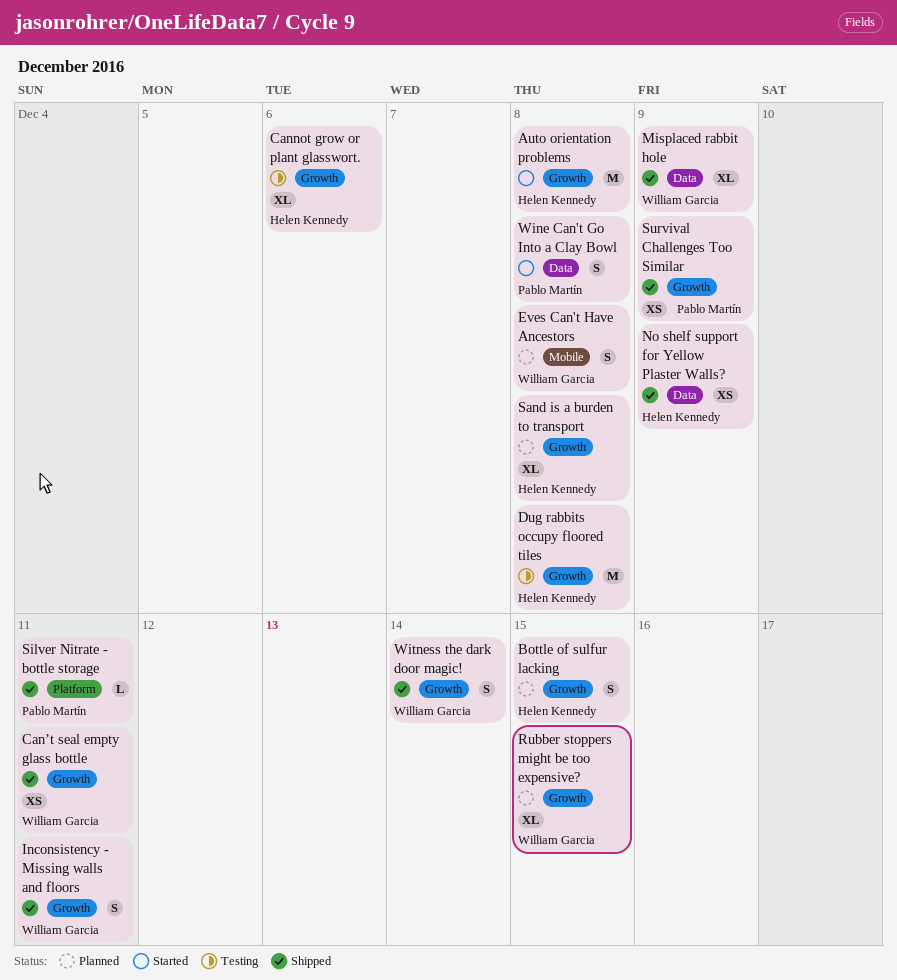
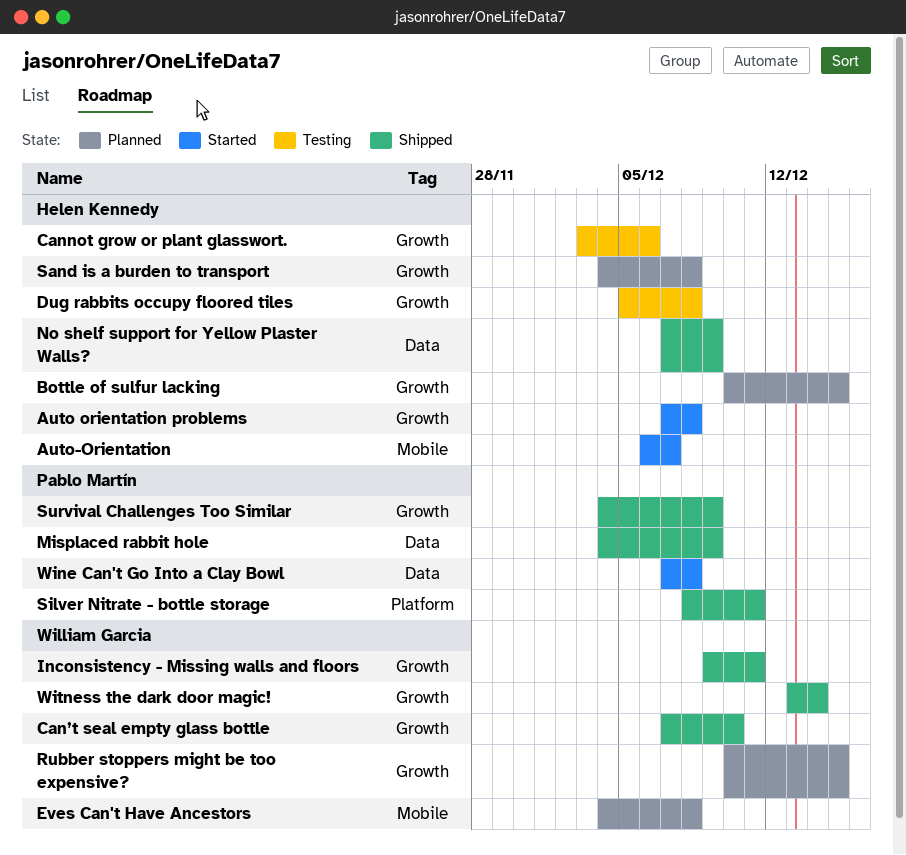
Auto-Orientation: none -> present
Can’t seal empty glass bottle, due: Dec 11 -> Dec 10
Misplaced rabbit hole, owner: William Garcia -> Pablo Martín

